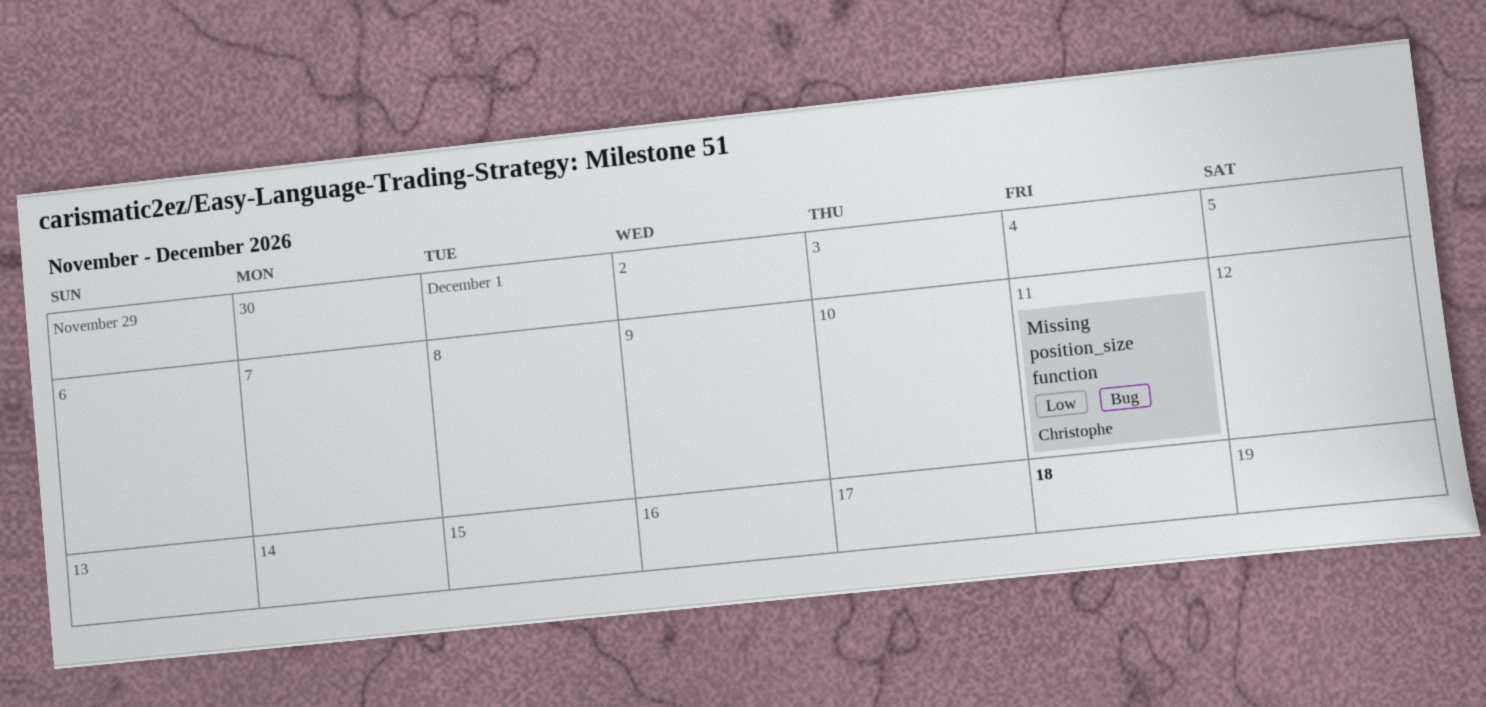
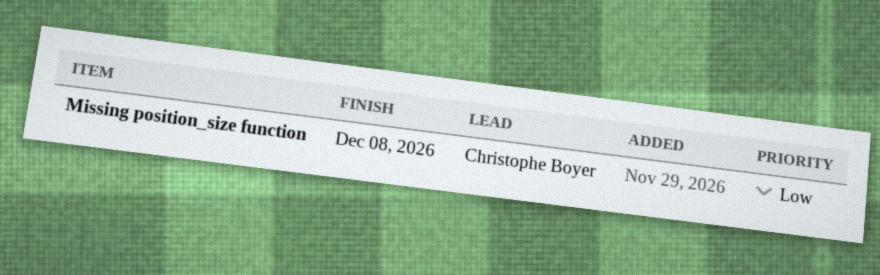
Missing position_size function, due: Dec 11 -> Dec 8

